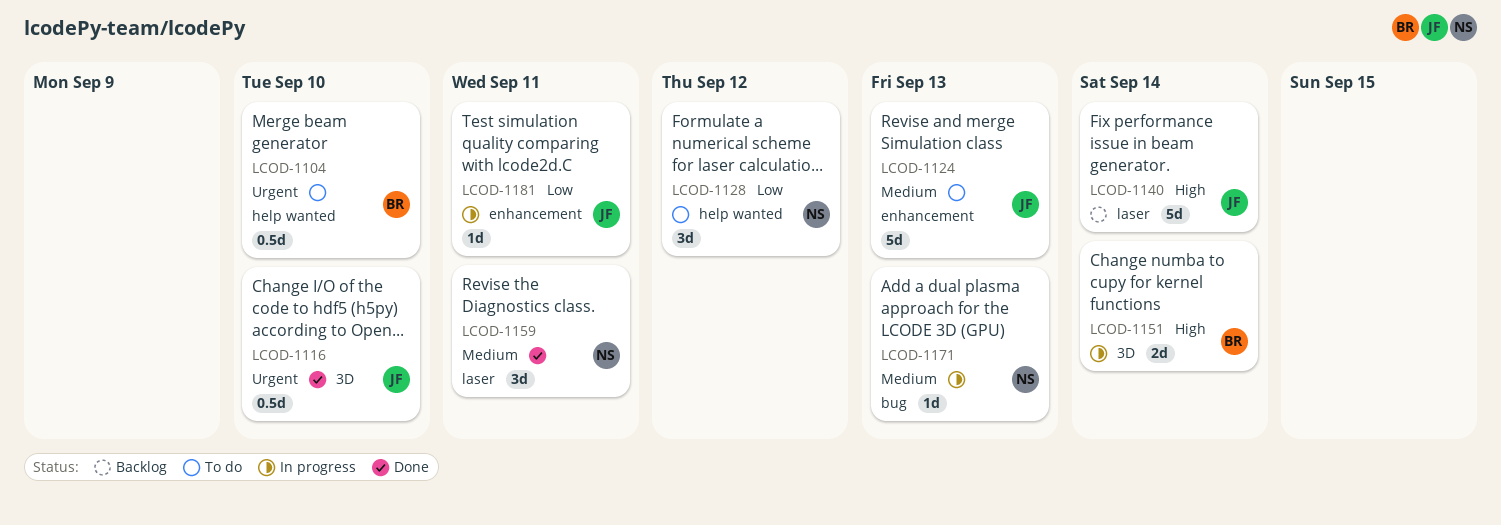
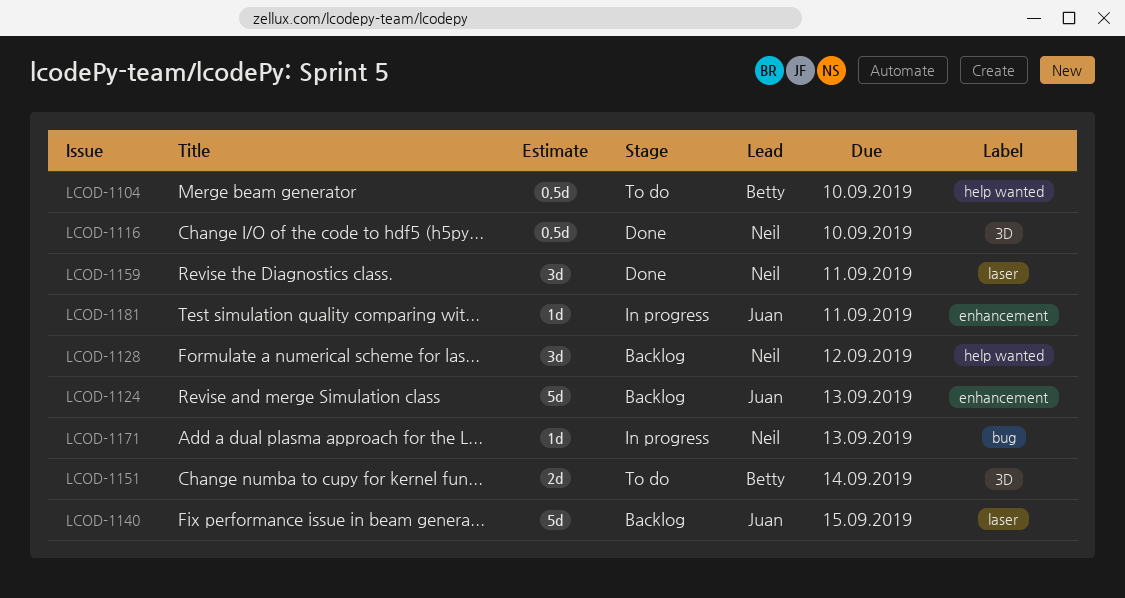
LCOD-1116, owner: Juan -> Neil
LCOD-1124, status: To do -> Backlog
LCOD-1128, status: To do -> Backlog
LCOD-1140, due: Sep 14 -> Sep 15
LCOD-1151, status: In progress -> To do

